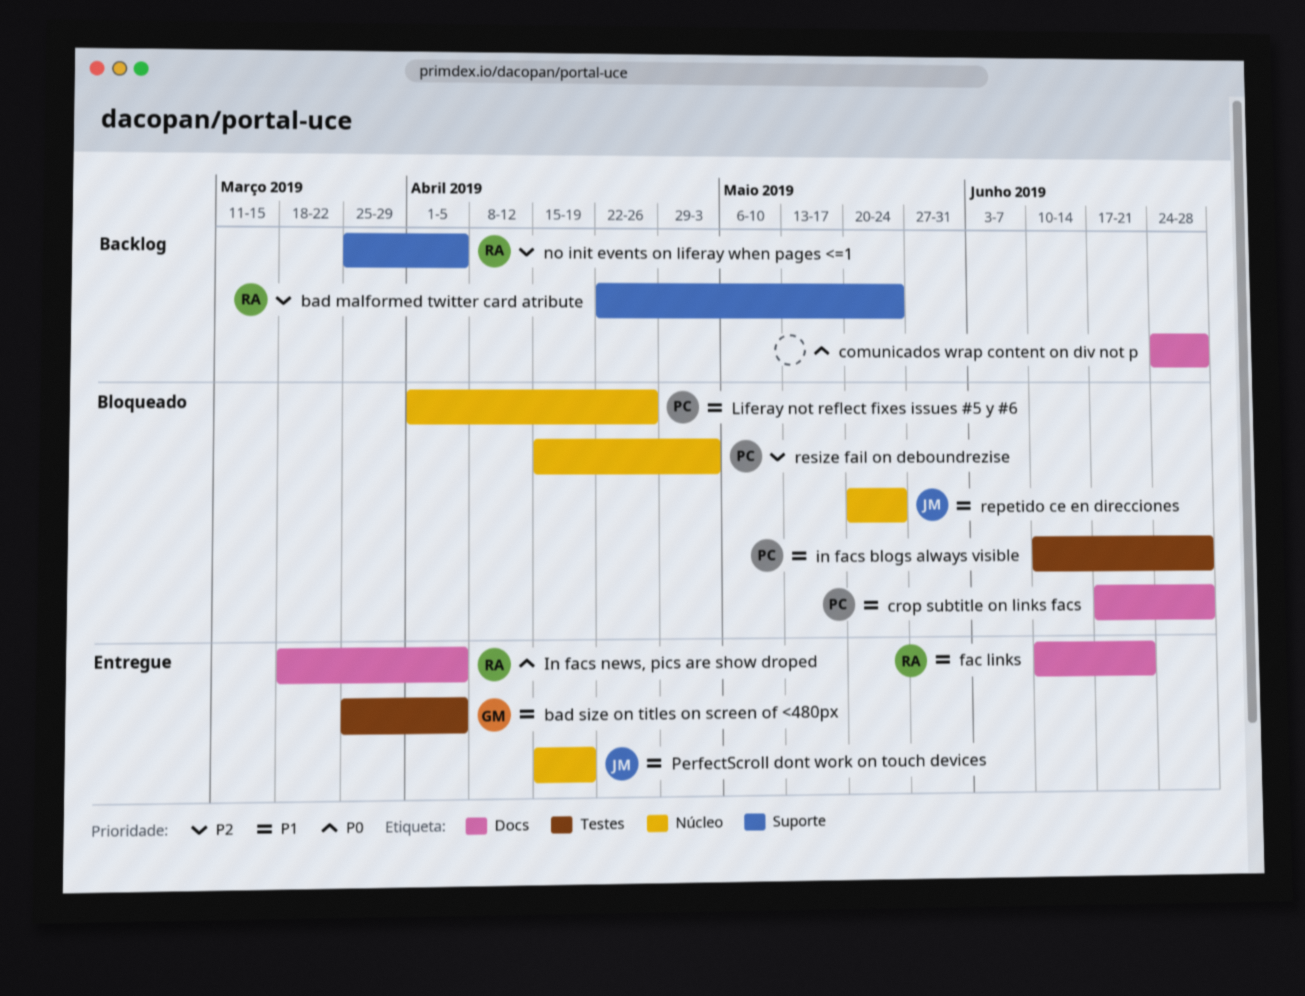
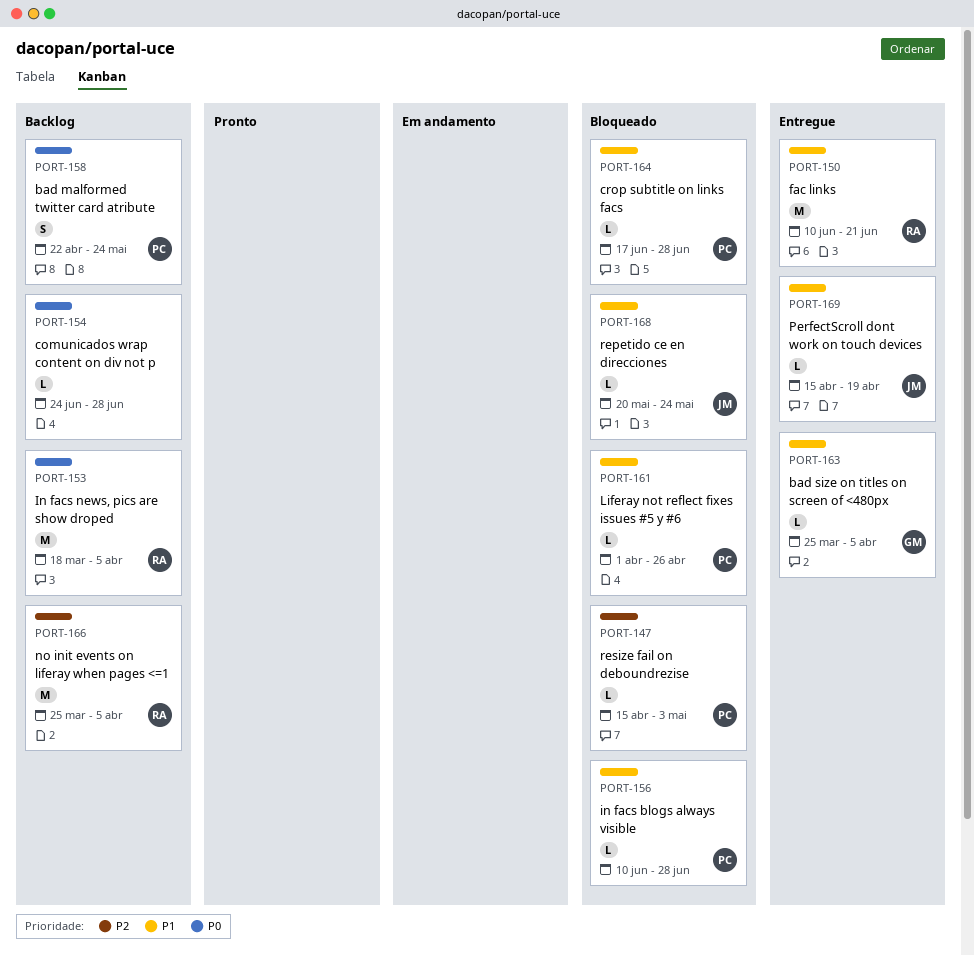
bad malformed twitter card atribute, owner: RA -> PC
bad malformed twitter card atribute, priority: P2 -> P0
In facs news, pics are show droped, status: Entregue -> Backlog

